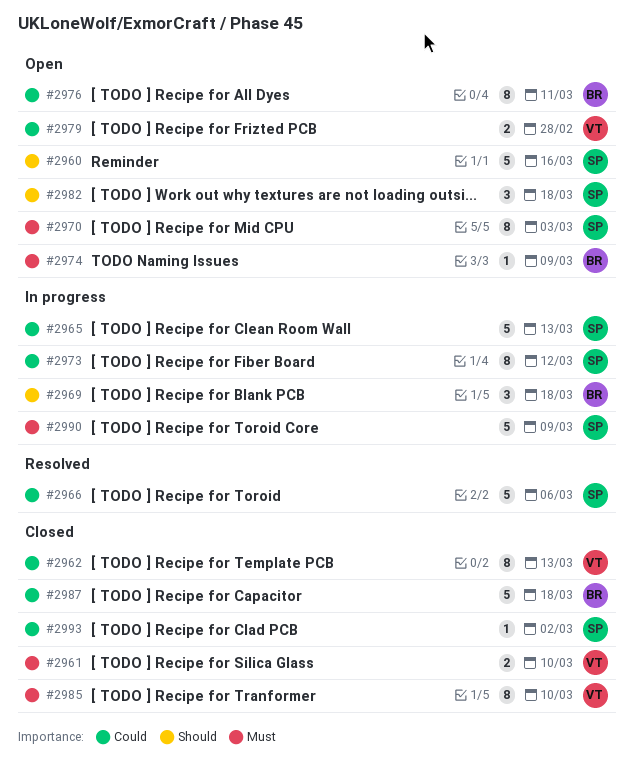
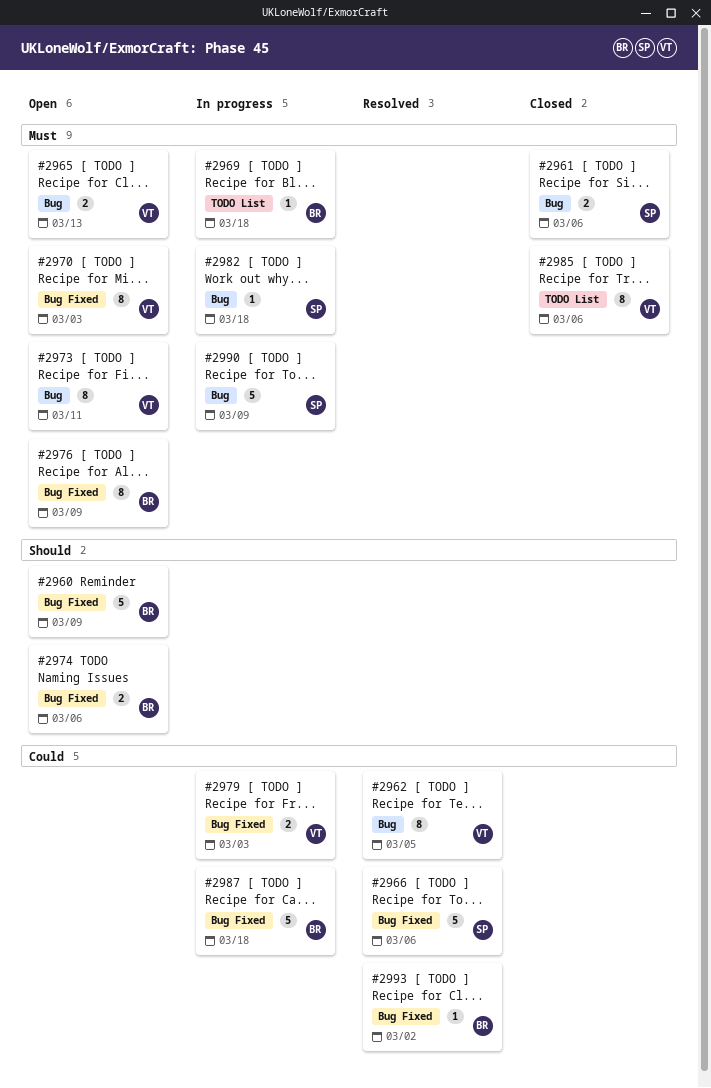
#2960, owner: SP -> BR
#2960, due: Mar 16 -> Mar 9
#2961, owner: VT -> SP
#2961, due: Mar 10 -> Mar 6
#2962, status: Closed -> Resolved
#2962, due: Mar 13 -> Mar 5
#2965, status: In progress -> Open
#2965, owner: SP -> VT
#2965, priority: Could -> Must
#2965, estimate: 5 -> 2
#2969, priority: Should -> Must
#2969, estimate: 3 -> 1
#2970, owner: SP -> VT
#2973, status: In progress -> Open
#2973, owner: SP -> VT
#2973, priority: Could -> Must
#2973, due: Mar 12 -> Mar 11
#2974, priority: Must -> Should
#2974, estimate: 1 -> 2
#2974, due: Mar 9 -> Mar 6
#2976, priority: Could -> Must
#2976, due: Mar 11 -> Mar 9
#2979, status: Open -> In progress
#2979, due: Feb 28 -> Mar 3
#2982, status: Open -> In progress
#2982, priority: Should -> Must
#2982, estimate: 3 -> 1
#2985, due: Mar 10 -> Mar 6
#2987, status: Closed -> In progress
#2993, status: Closed -> Resolved
#2993, owner: SP -> BR

